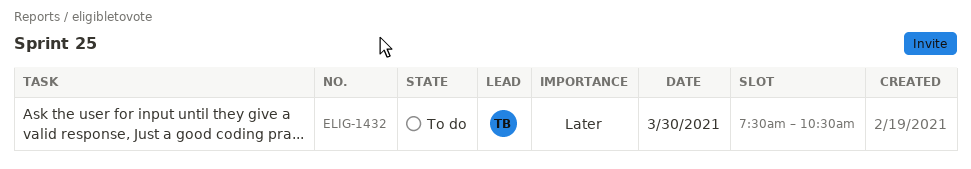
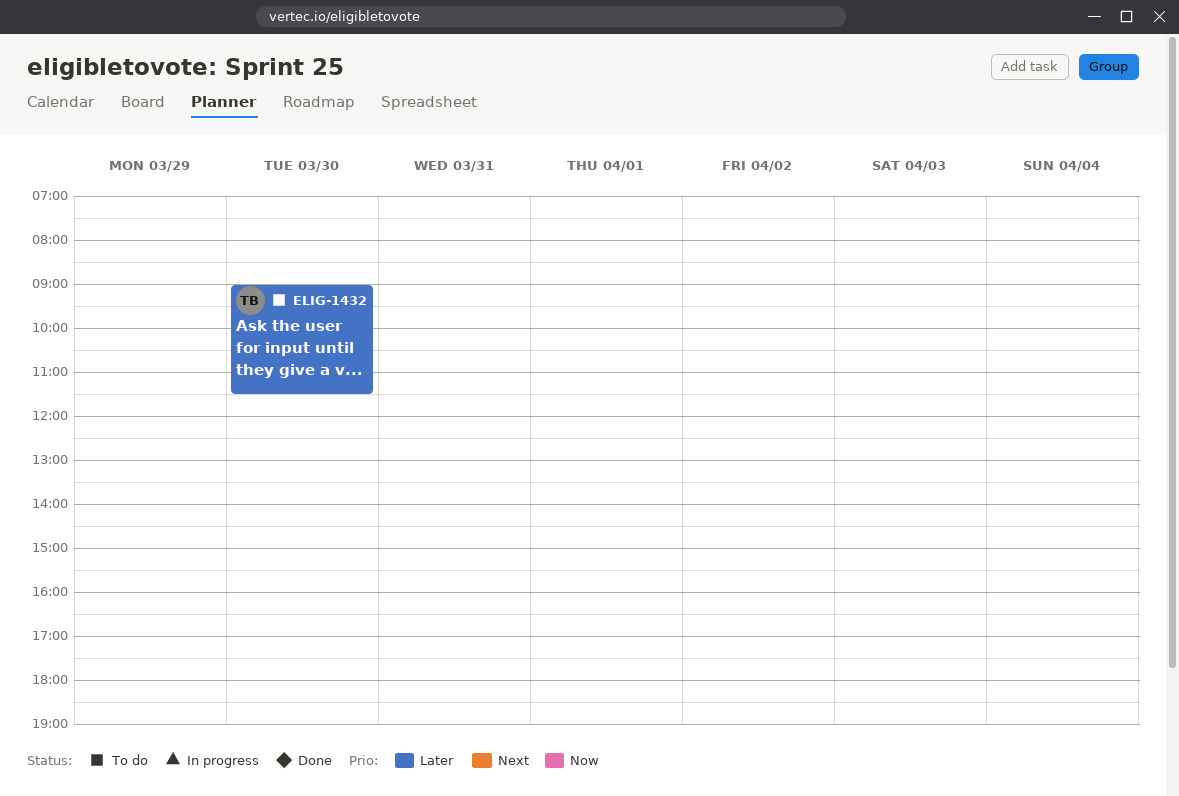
ELIG-1432, begins: 07:30 -> 09:00
ELIG-1432, ends: 10:30 -> 11:30

